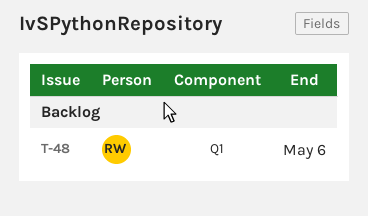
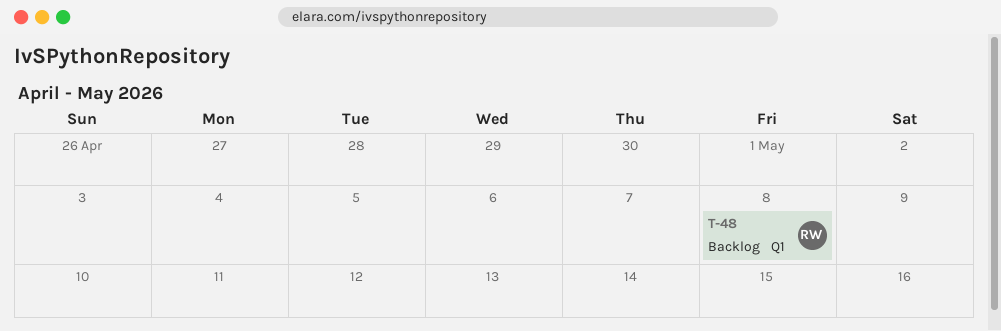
T-48, due: May 6 -> May 8

